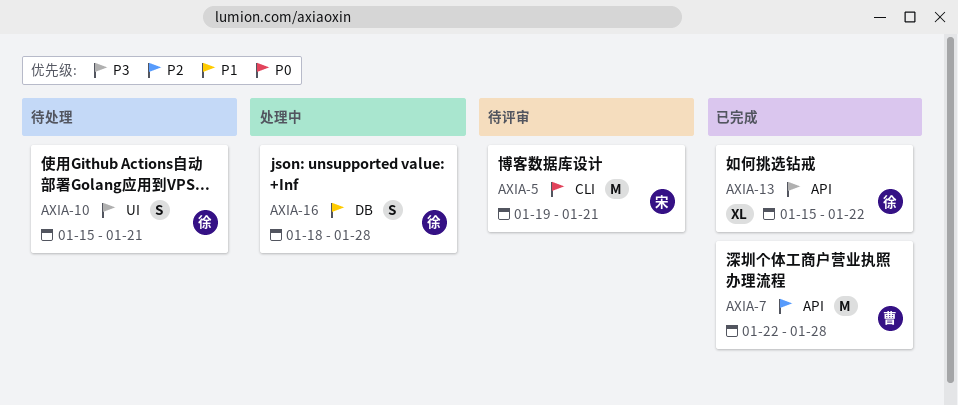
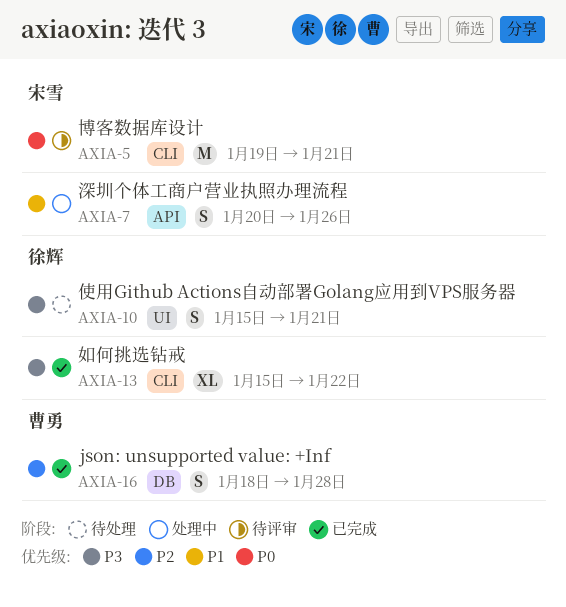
AXIA-7, status: 已完成 -> 处理中
AXIA-7, owner: 曹勇 -> 宋雪
AXIA-7, priority: P2 -> P1
AXIA-7, estimate: M -> S
AXIA-7, start: Jan 22 -> Jan 20
AXIA-7, due: Jan 28 -> Jan 26
AXIA-13, label: API -> CLI
AXIA-16, status: 处理中 -> 已完成
AXIA-16, owner: 徐辉 -> 曹勇
AXIA-16, priority: P1 -> P2

